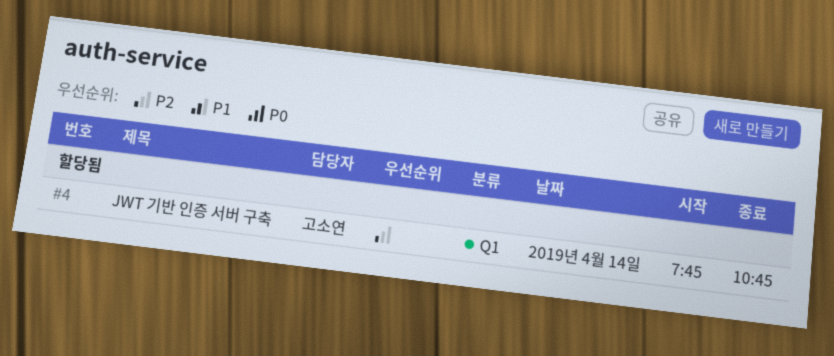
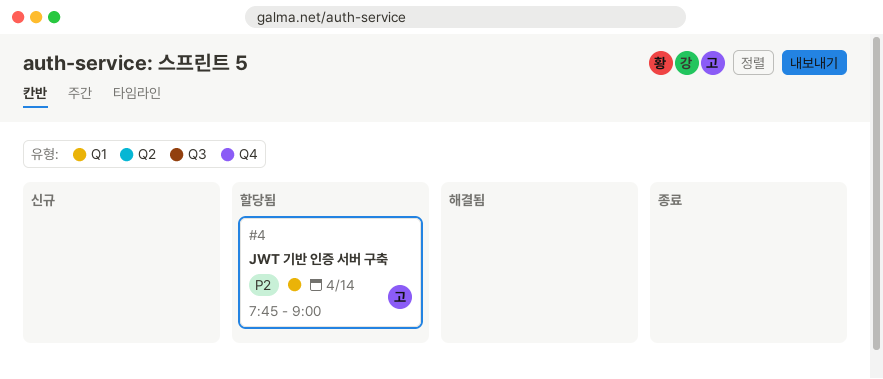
#4, ends: 10:45 -> 09:00

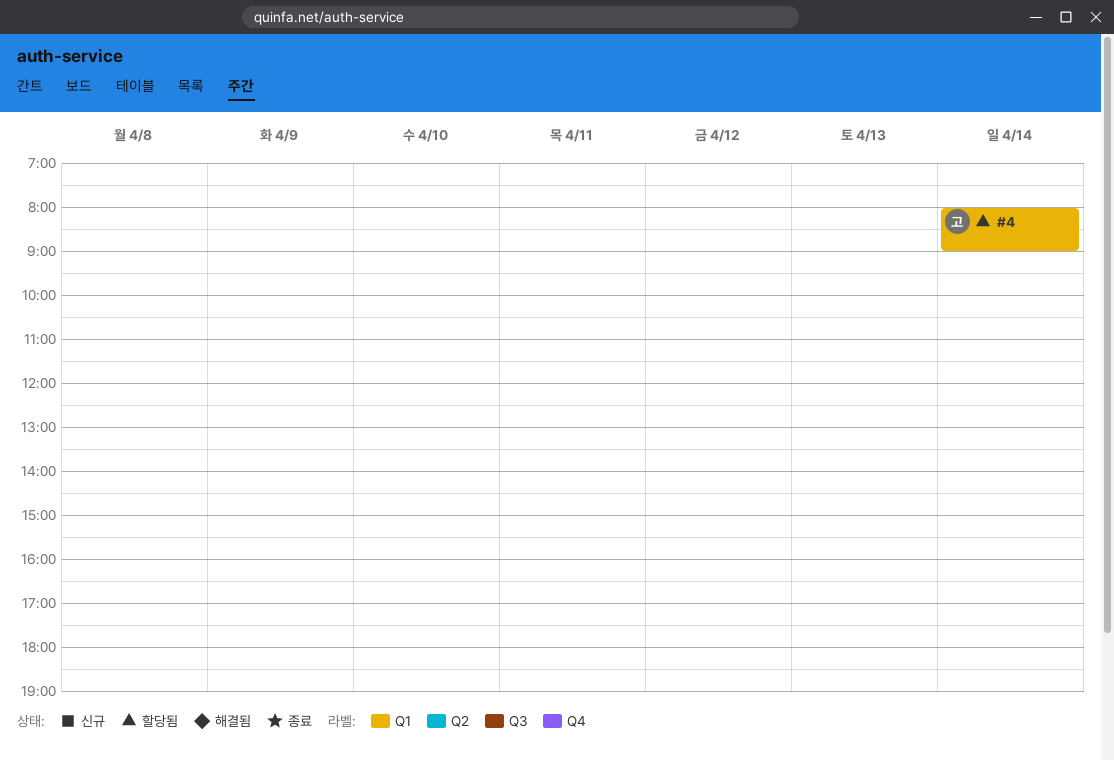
#4, begins: 07:45 -> 08:00

